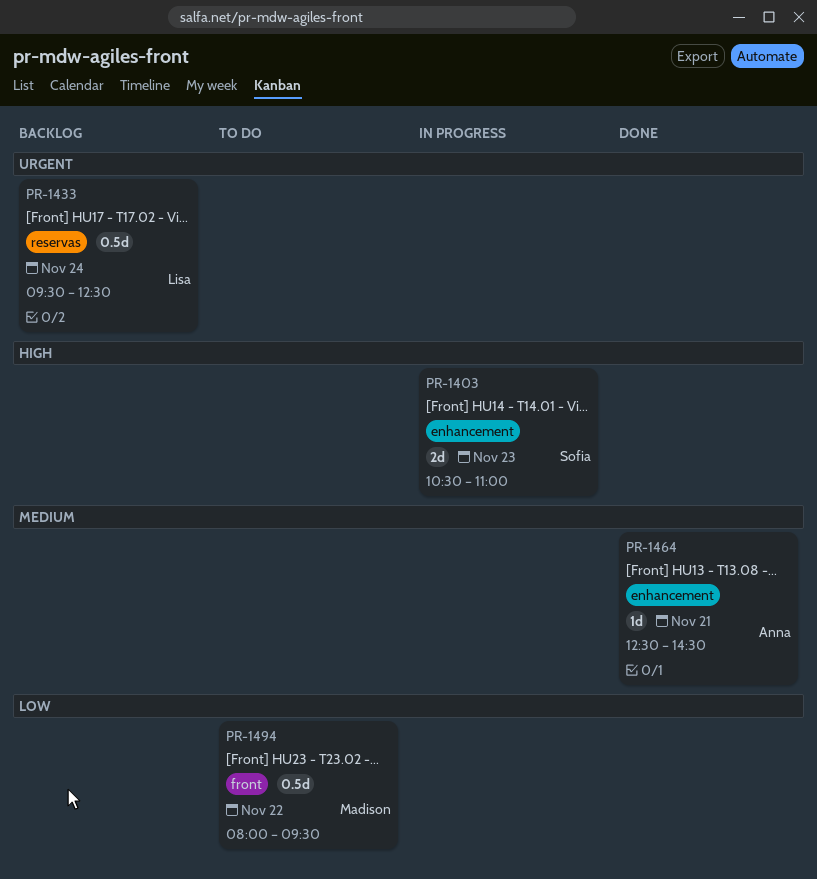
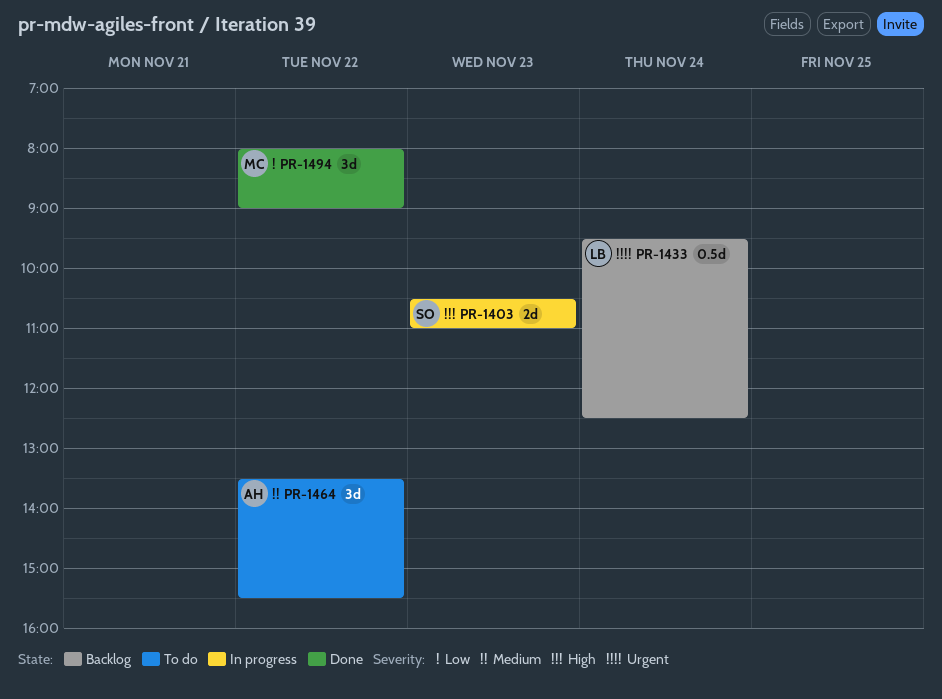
PR-1464, status: Done -> To do
PR-1464, estimate: 1d -> 3d
PR-1464, day: Nov 21 -> Nov 22
PR-1464, begins: 12:30 -> 13:30
PR-1464, ends: 14:30 -> 15:30
PR-1494, status: To do -> Done
PR-1494, estimate: 0.5d -> 3d
PR-1494, ends: 09:30 -> 09:00

